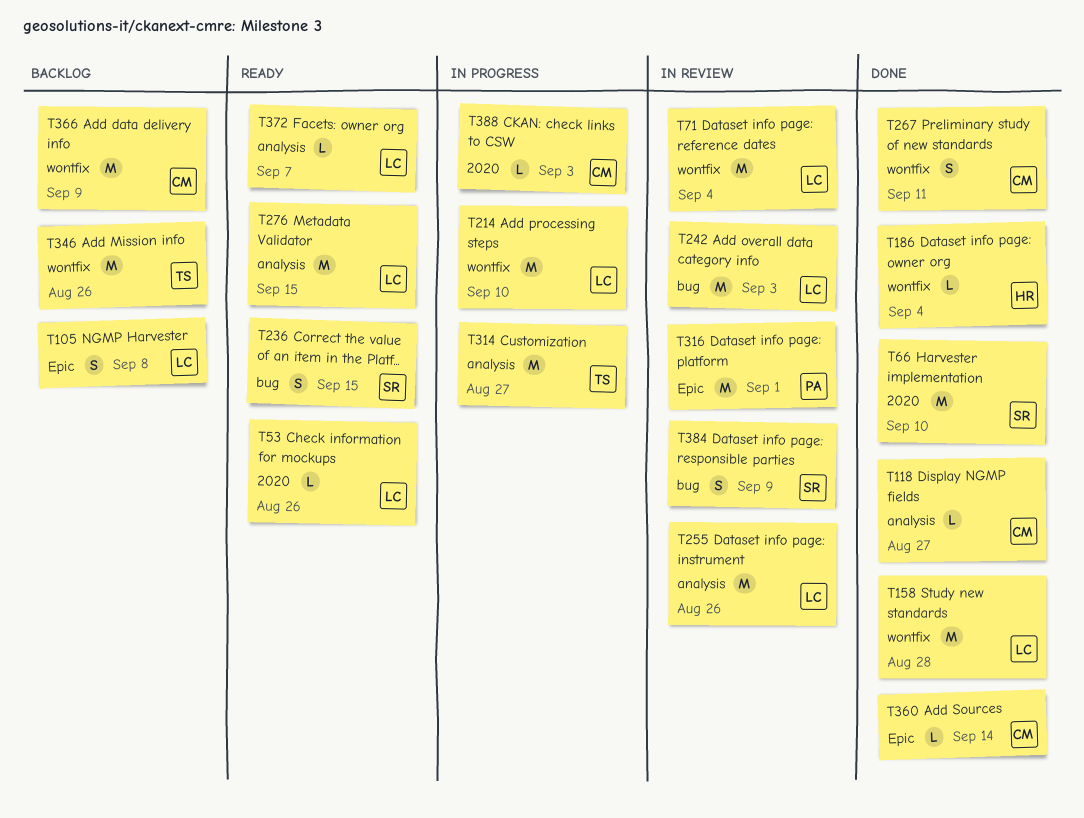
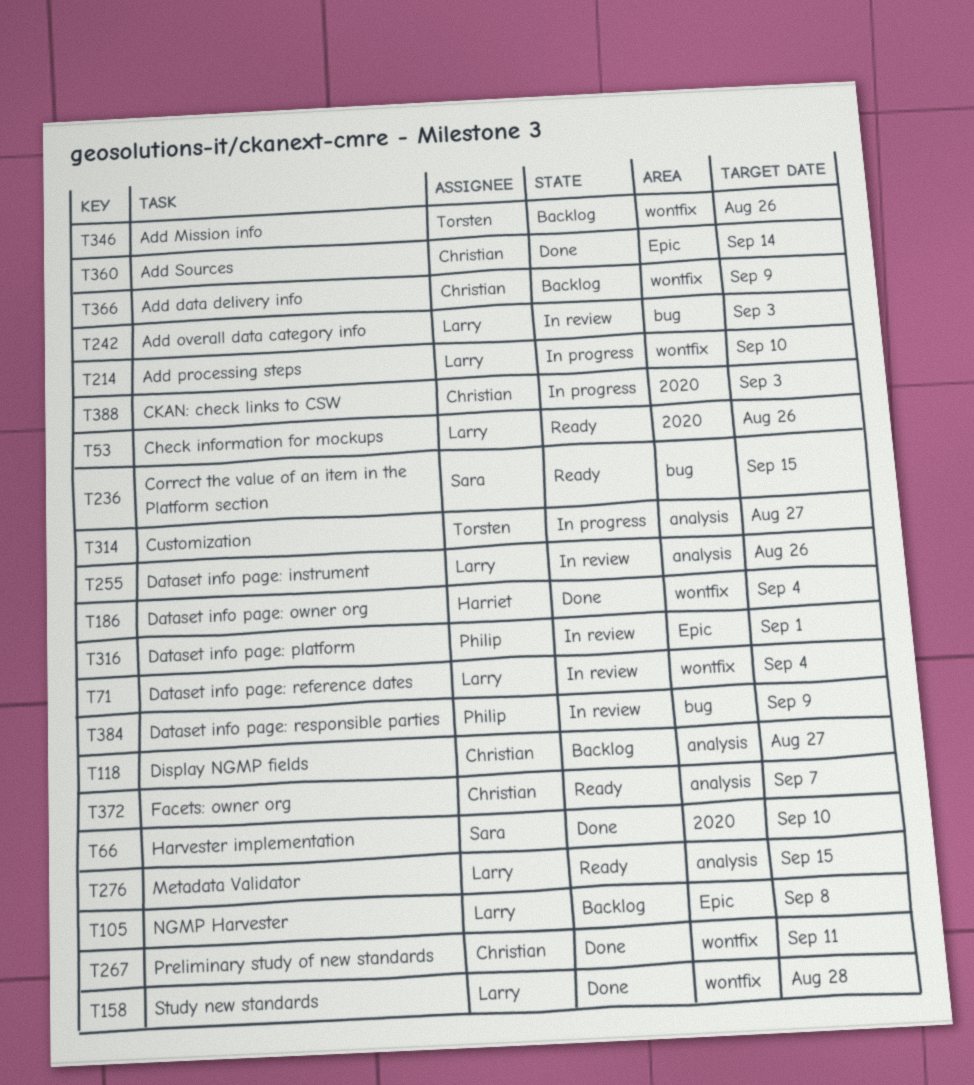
T118, status: Done -> Backlog
T372, owner: Larry -> Christian
T384, owner: Sara -> Philip

